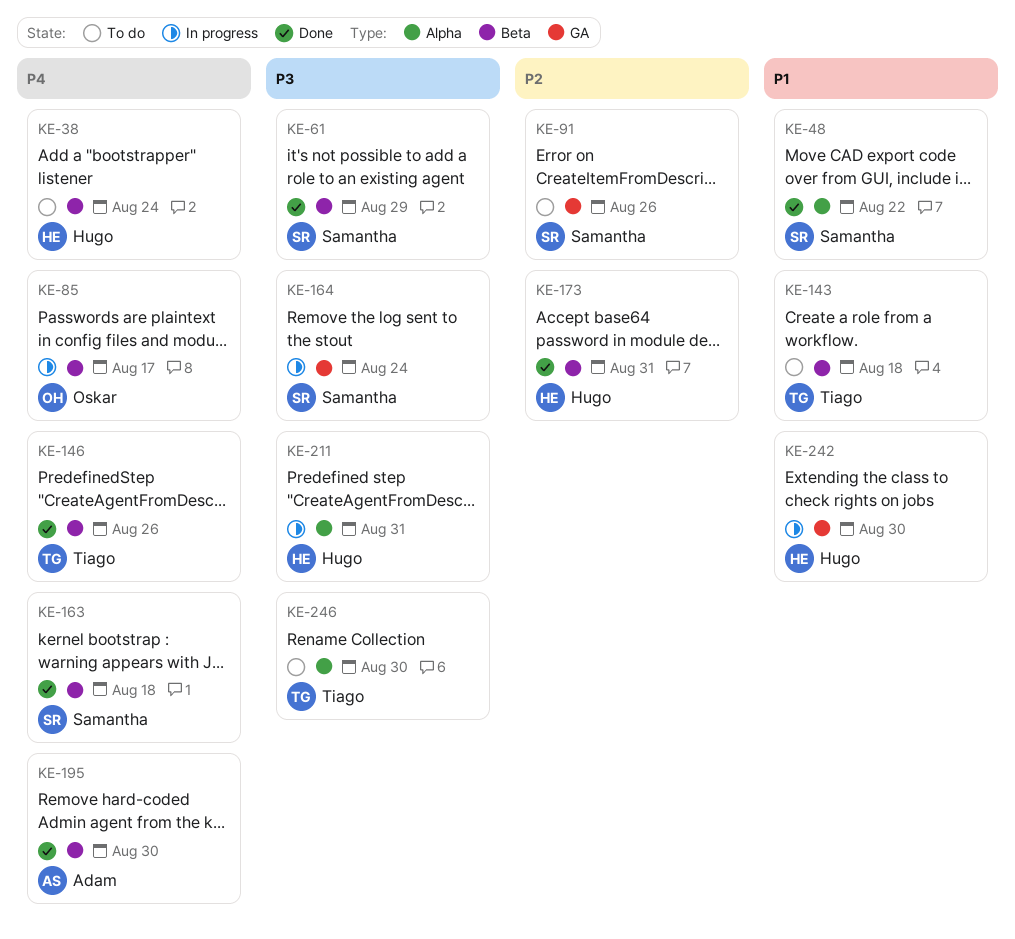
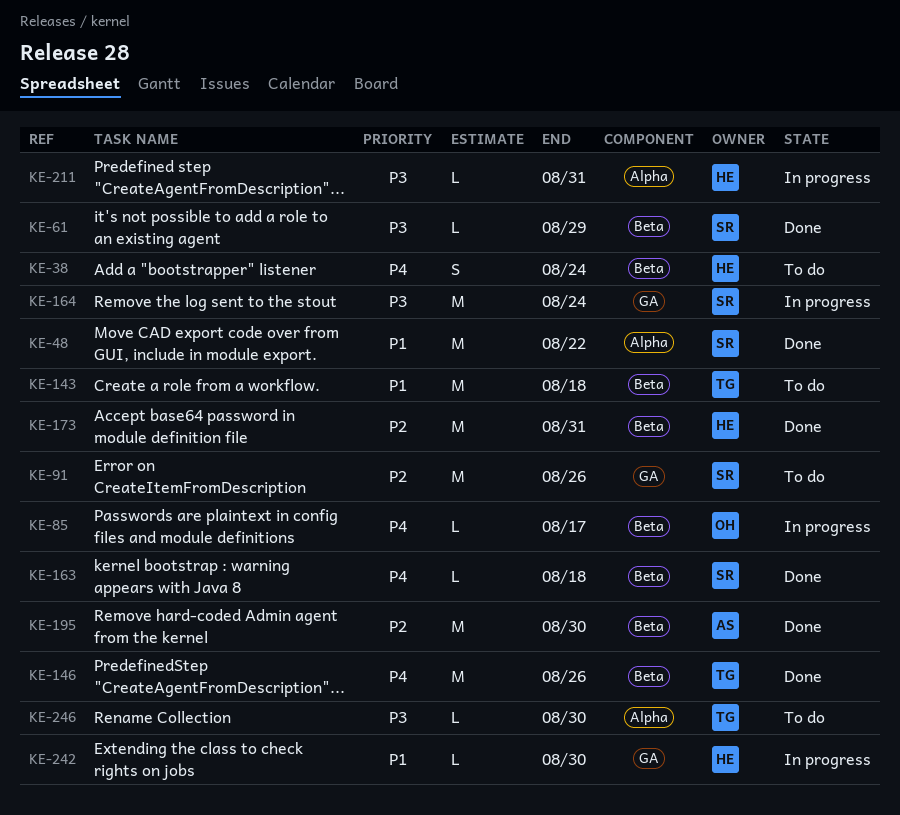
KE-195, priority: P4 -> P2

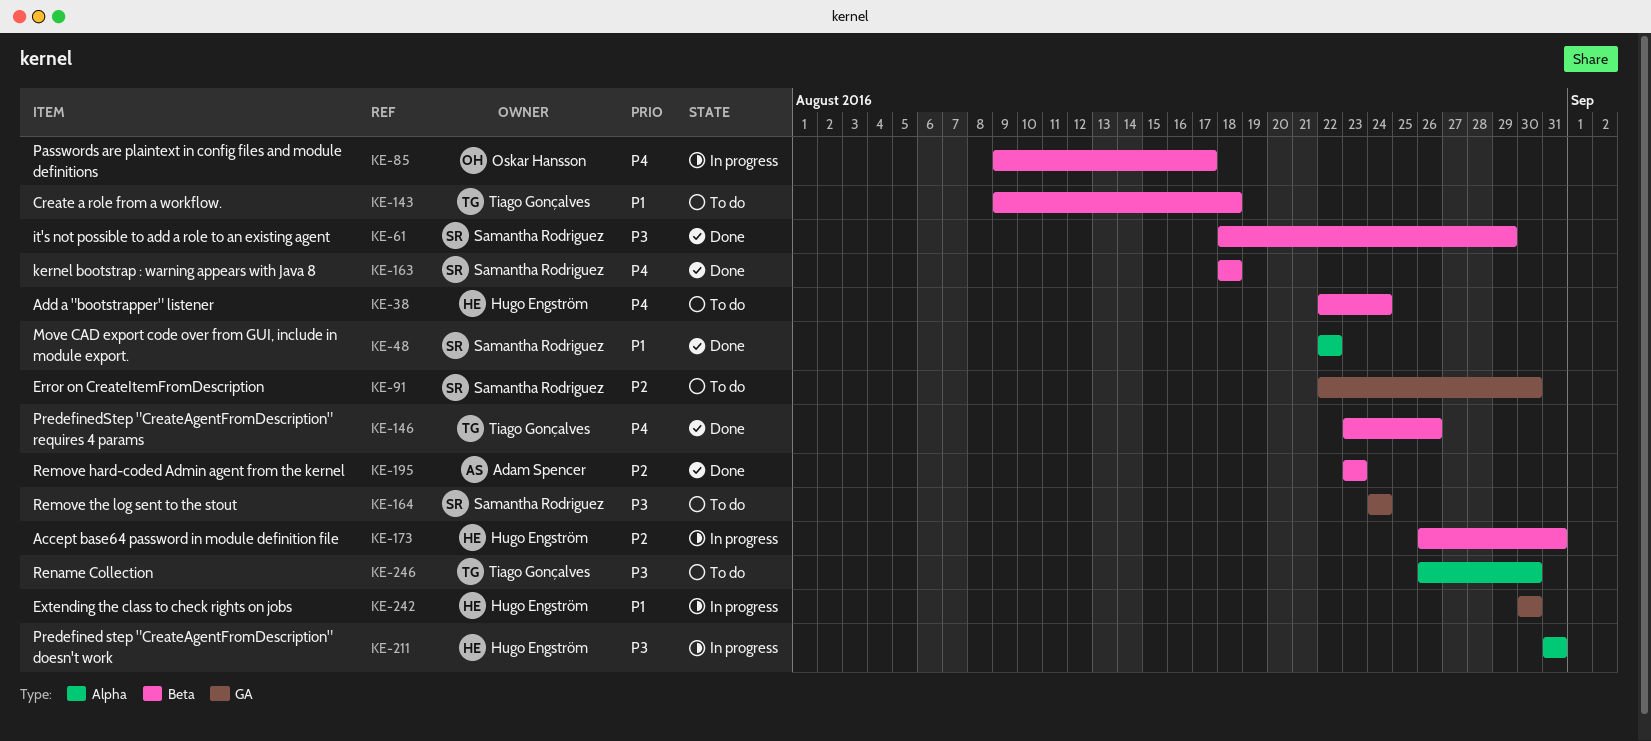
KE-91, due: Aug 26 -> Aug 30
KE-164, status: In progress -> To do
KE-173, status: Done -> In progress
KE-195, due: Aug 30 -> Aug 23

